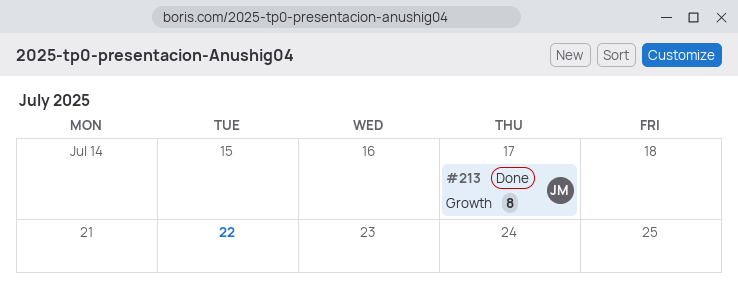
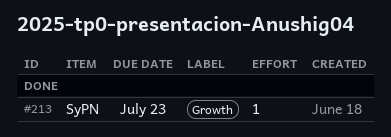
#213, estimate: 8 -> 1
#213, due: Jul 17 -> Jul 23

